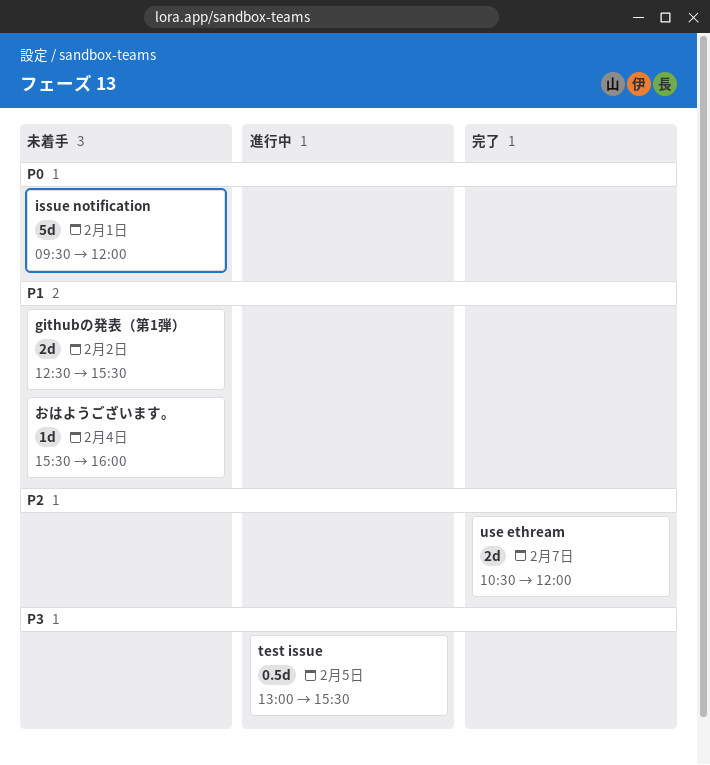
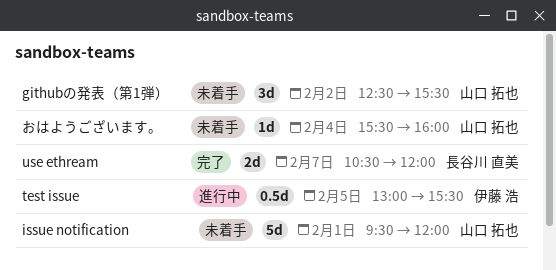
githubの発表（第1弾）, estimate: 2d -> 3d

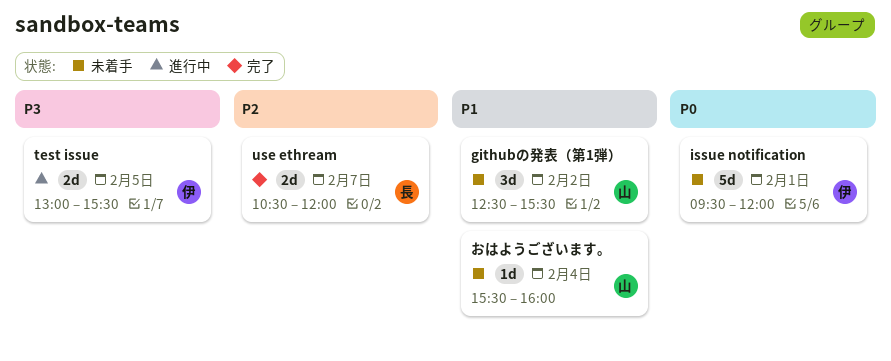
issue notification, owner: 山口 拓也 -> 伊藤 浩
test issue, estimate: 0.5d -> 2d

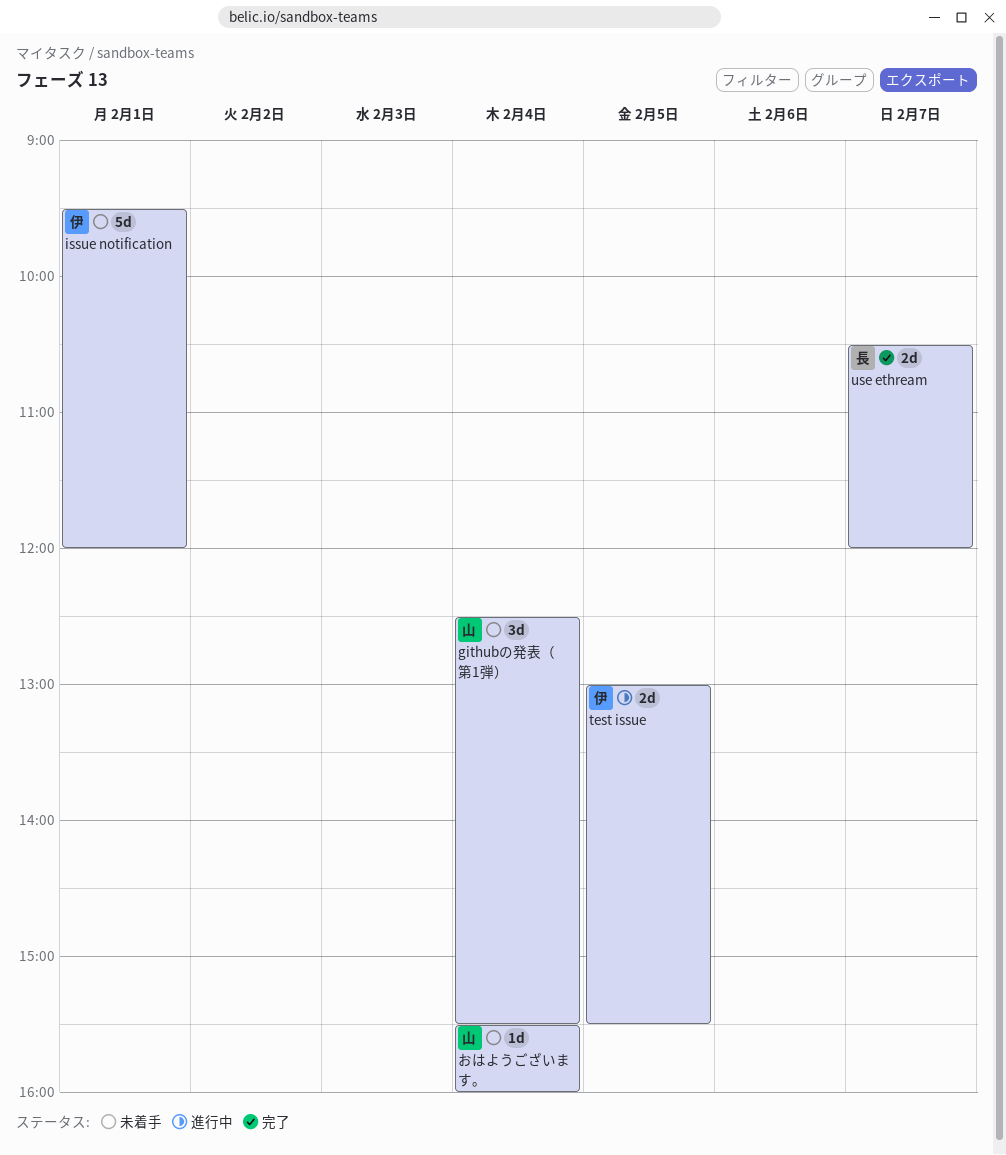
githubの発表（第1弾）, day: Feb 2 -> Feb 4

